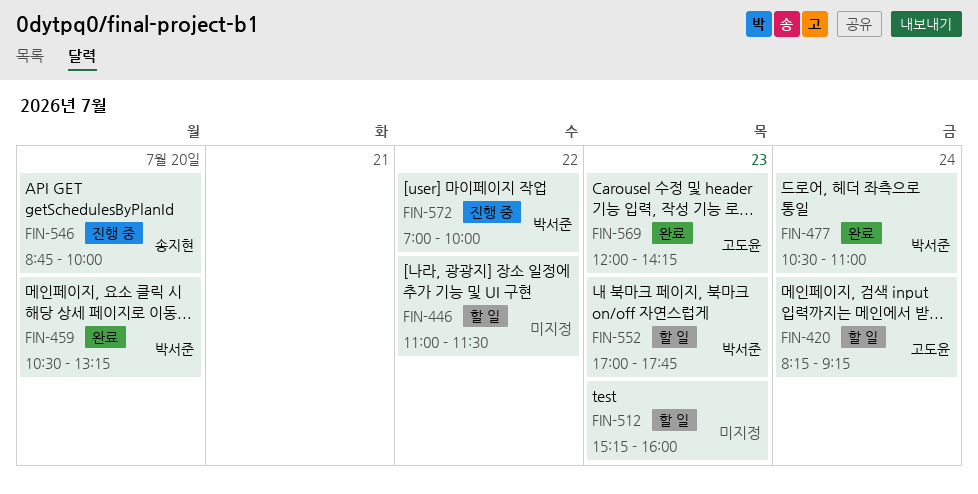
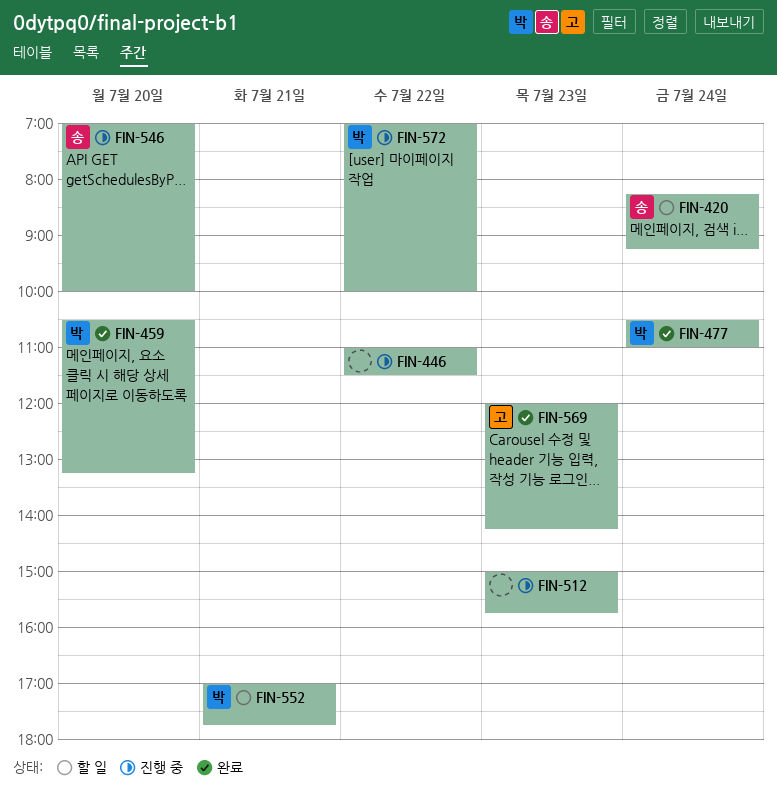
FIN-420, owner: 고도윤 -> 송지현
FIN-446, status: 할 일 -> 진행 중
FIN-512, status: 할 일 -> 진행 중
FIN-512, begins: 15:15 -> 15:00
FIN-512, ends: 16:00 -> 15:45
FIN-546, begins: 08:45 -> 07:00
FIN-552, day: Jul 23 -> Jul 21

